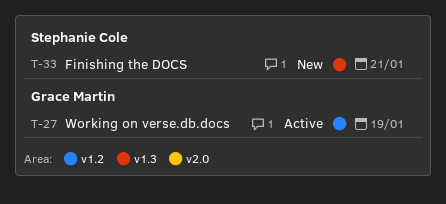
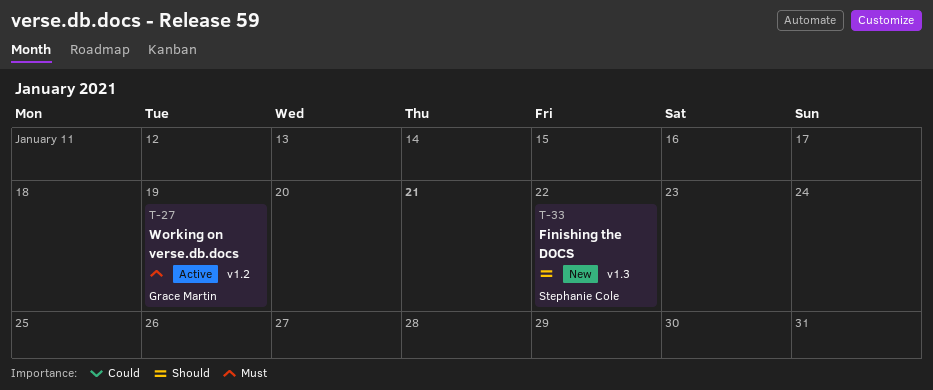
T-33, due: Jan 21 -> Jan 22

